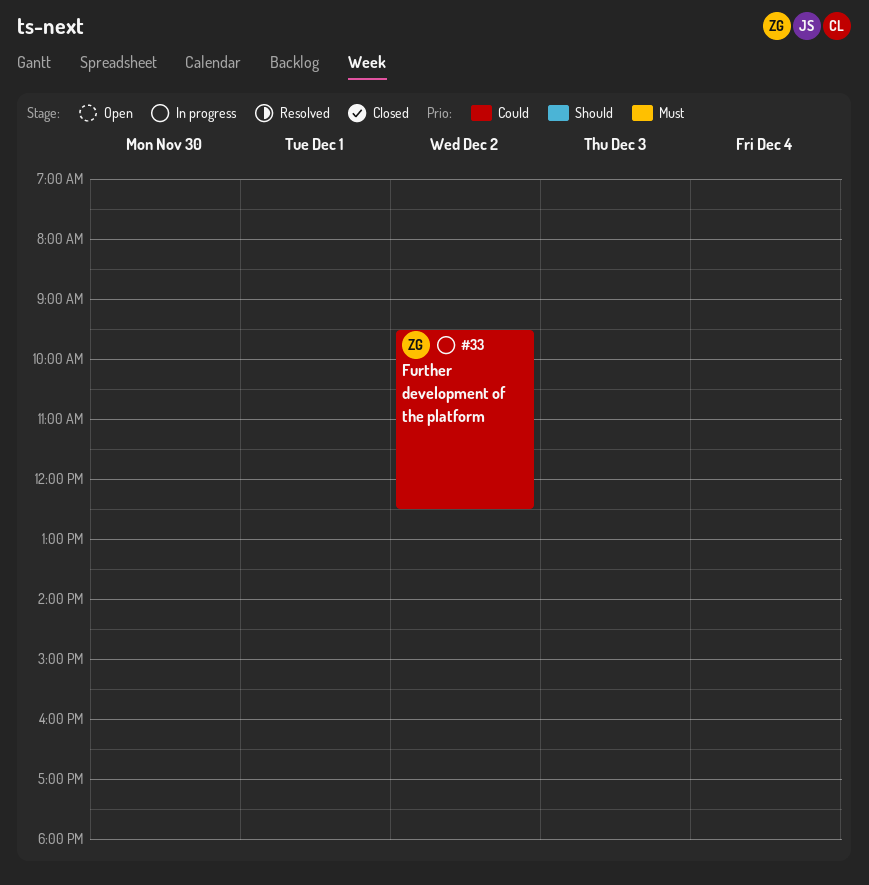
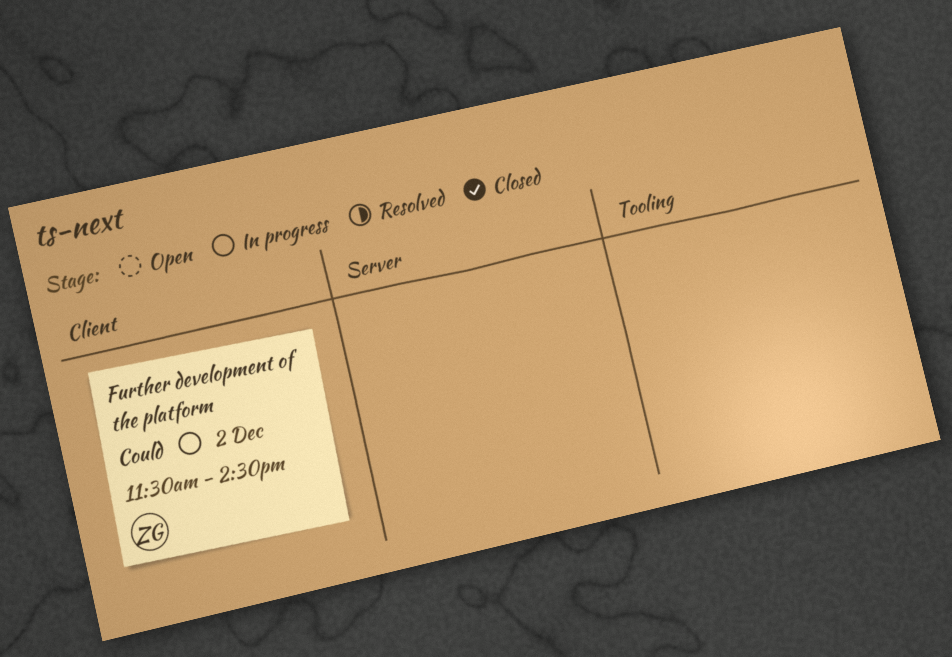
Further development of the platform, begins: 09:30 -> 11:30
Further development of the platform, ends: 12:30 -> 14:30

